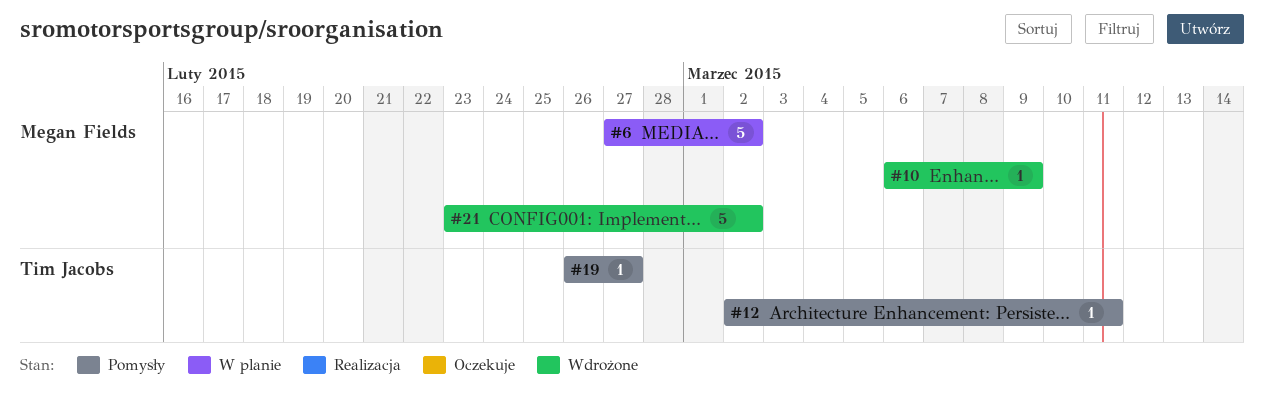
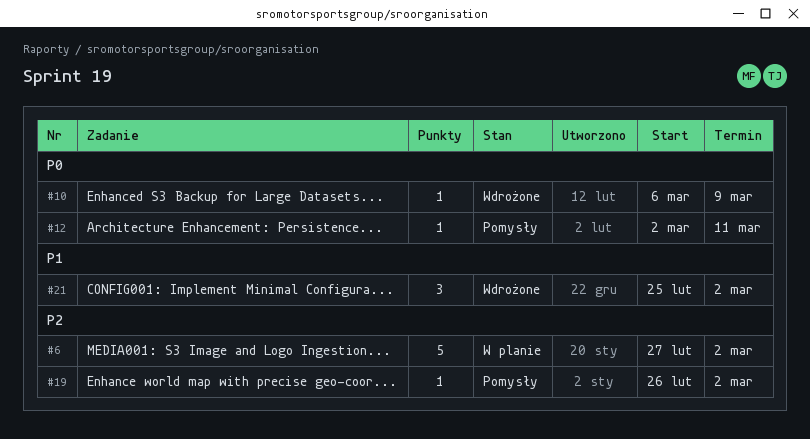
#19, due: Feb 27 -> Mar 2
#21, estimate: 5 -> 3
#21, start: Feb 23 -> Feb 25

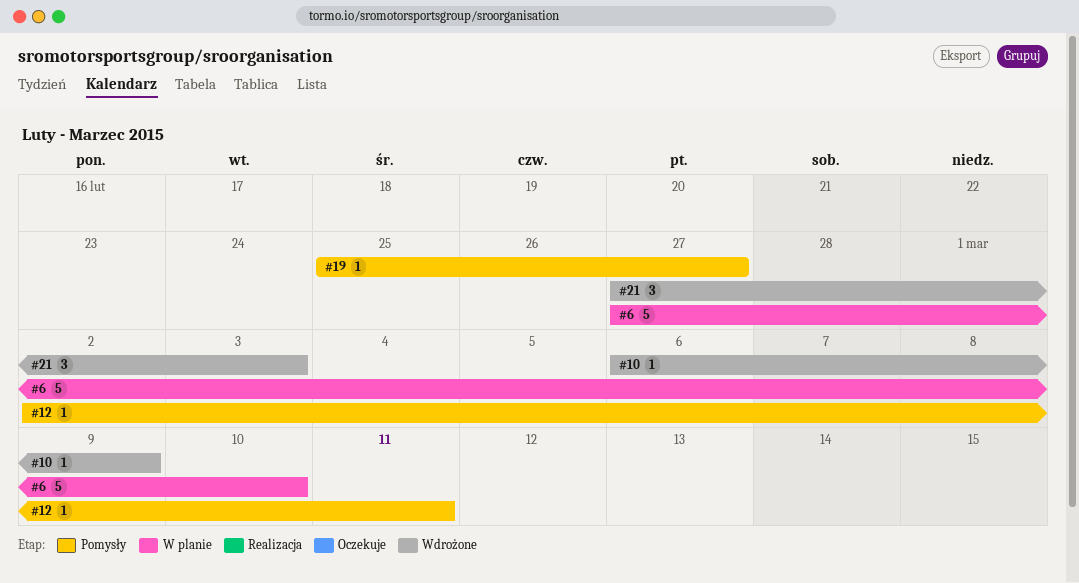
#6, due: Mar 2 -> Mar 10
#19, start: Feb 26 -> Feb 25
#19, due: Mar 2 -> Feb 27
#21, start: Feb 25 -> Feb 27
#21, due: Mar 2 -> Mar 3

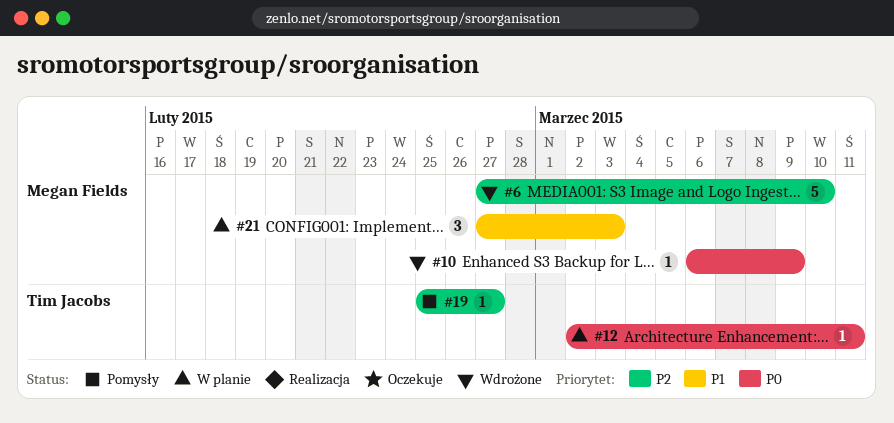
#6, status: W planie -> Wdrożone
#12, status: Pomysły -> W planie
#21, status: Wdrożone -> W planie

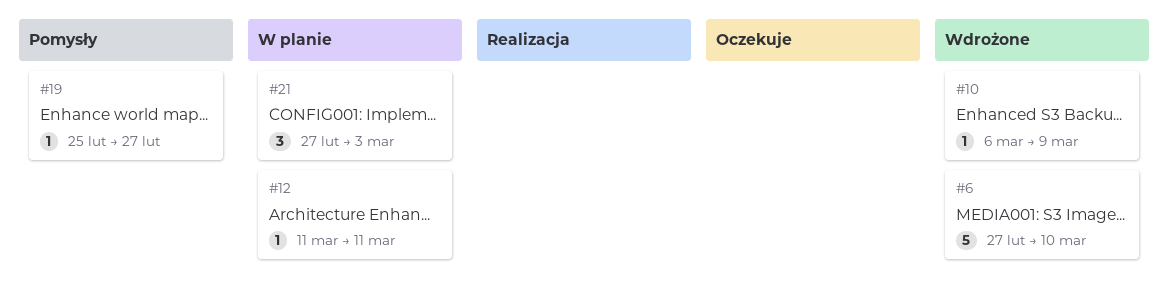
#12, start: Mar 2 -> Mar 11

